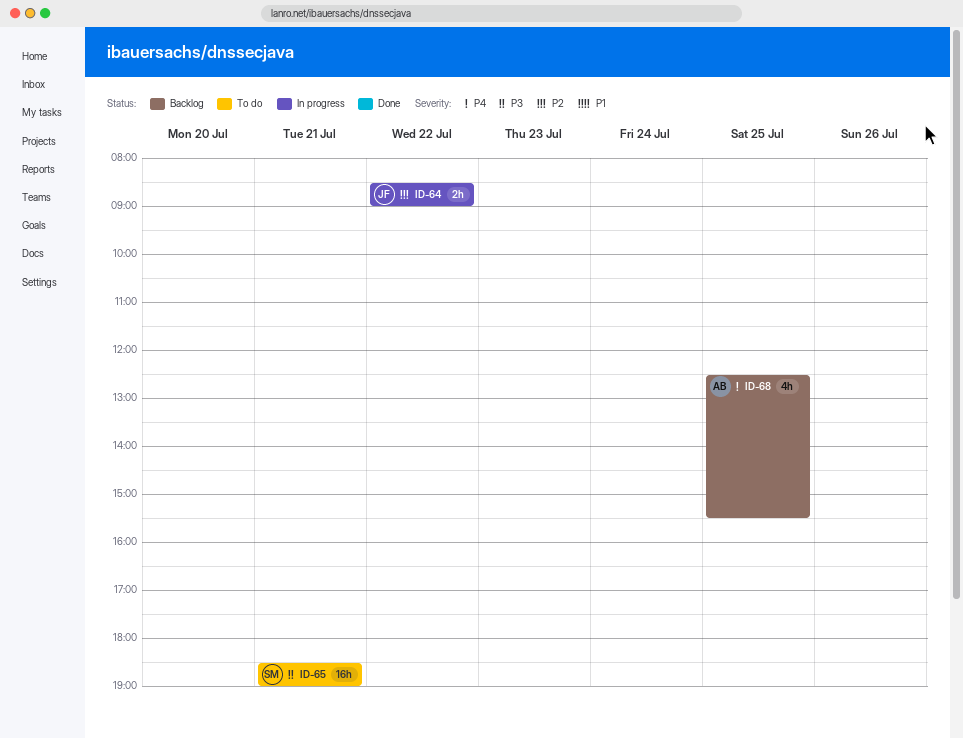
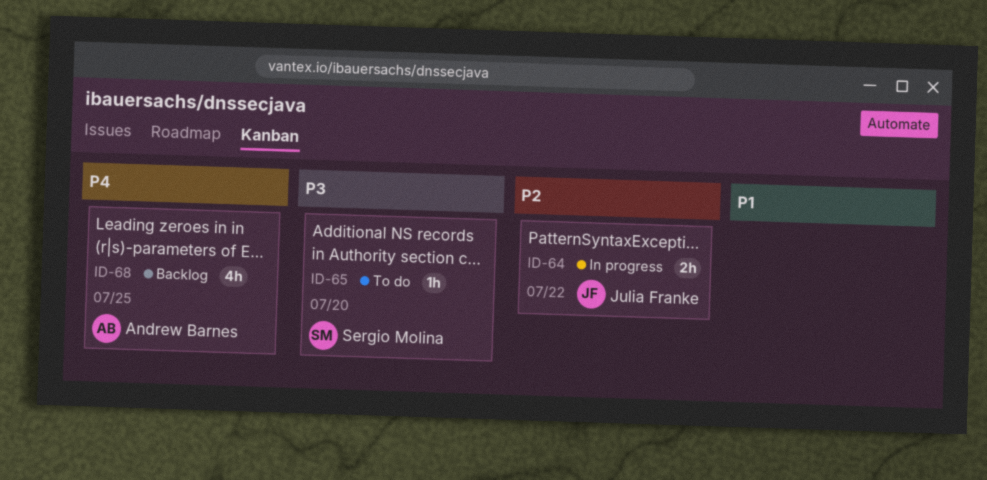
ID-65, estimate: 16h -> 1h
ID-65, day: Jul 21 -> Jul 20

